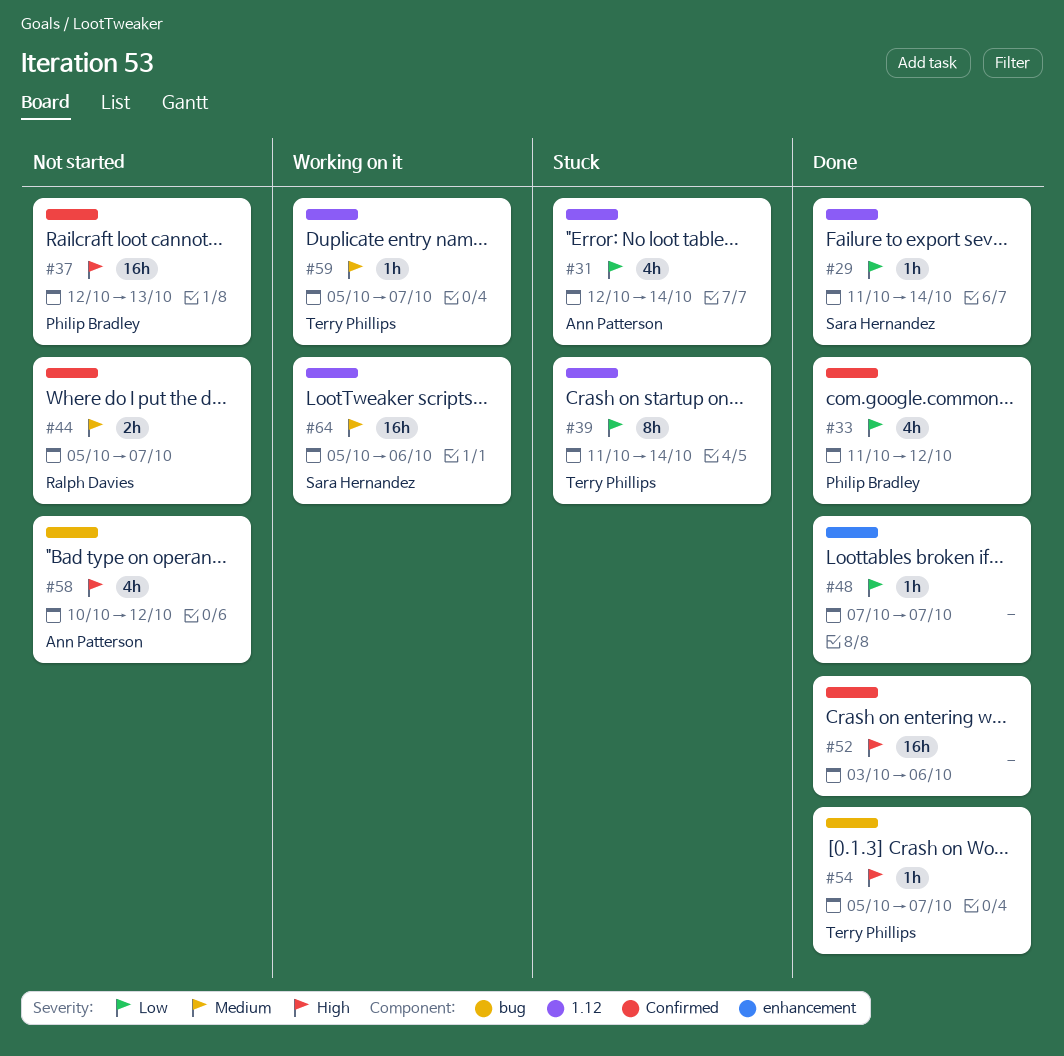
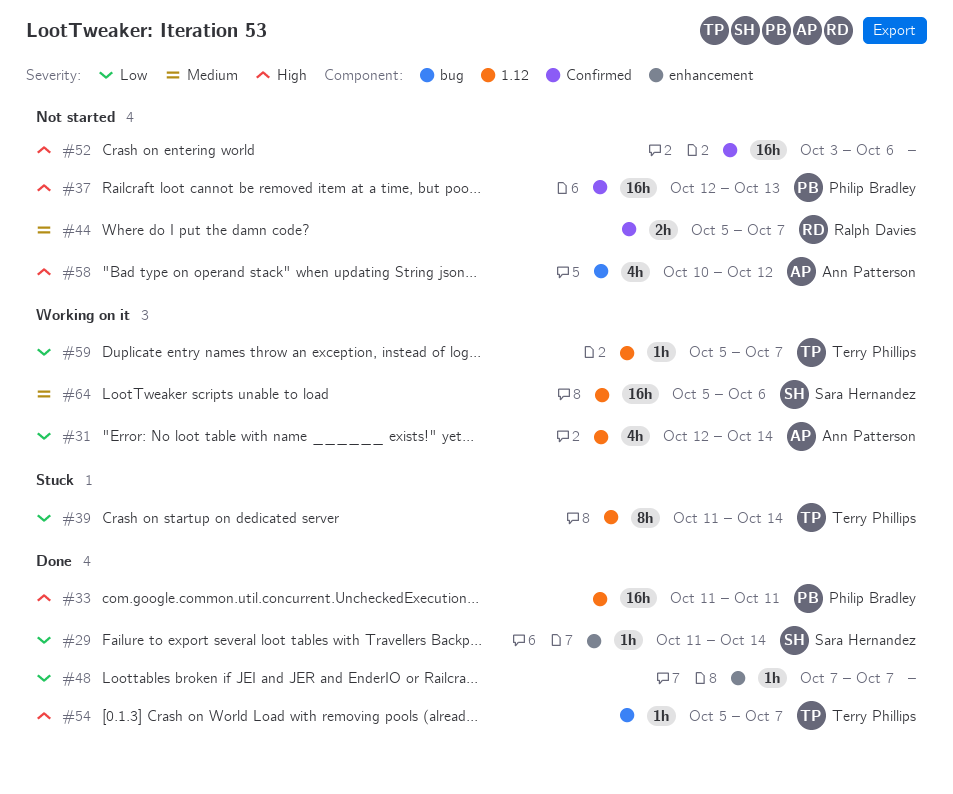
#29, label: 1.12 -> enhancement
#31, status: Stuck -> Working on it
#33, priority: Low -> High
#33, label: Confirmed -> 1.12
#33, estimate: 4h -> 16h
#33, due: Oct 12 -> Oct 11
#52, status: Done -> Not started
#59, priority: Medium -> Low

